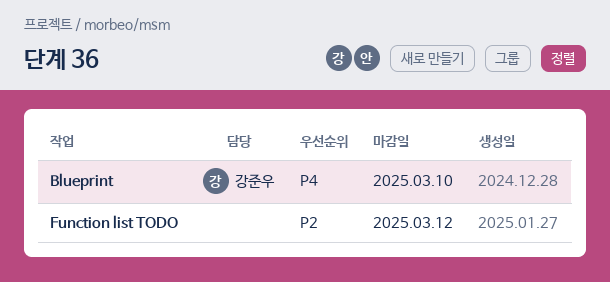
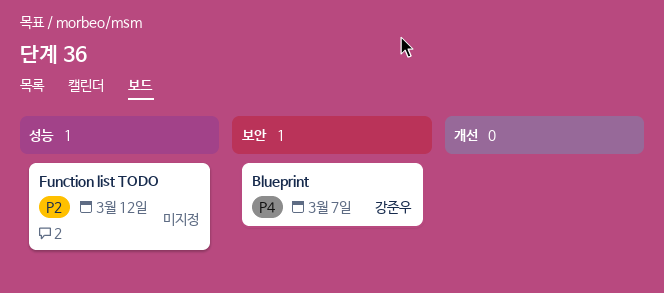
Blueprint, due: Mar 10 -> Mar 7

